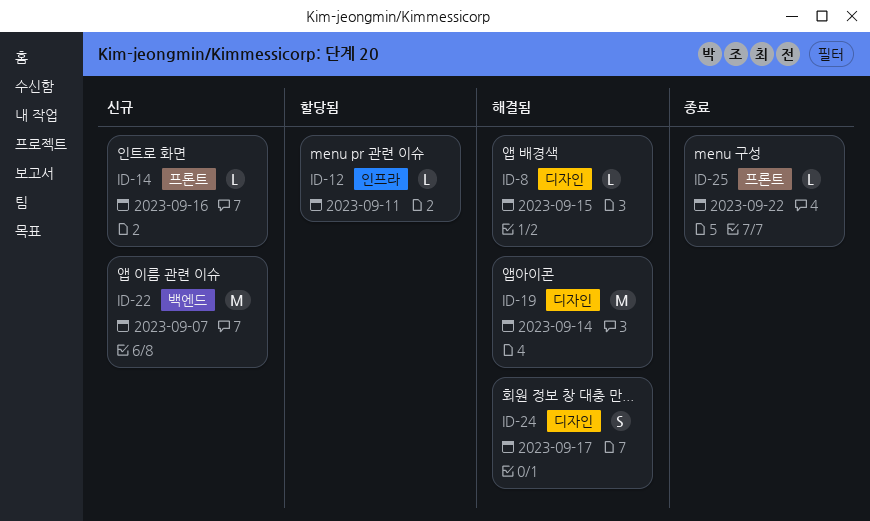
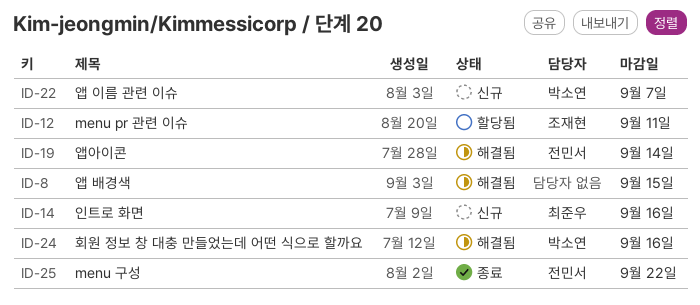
ID-24, due: Sep 17 -> Sep 16

